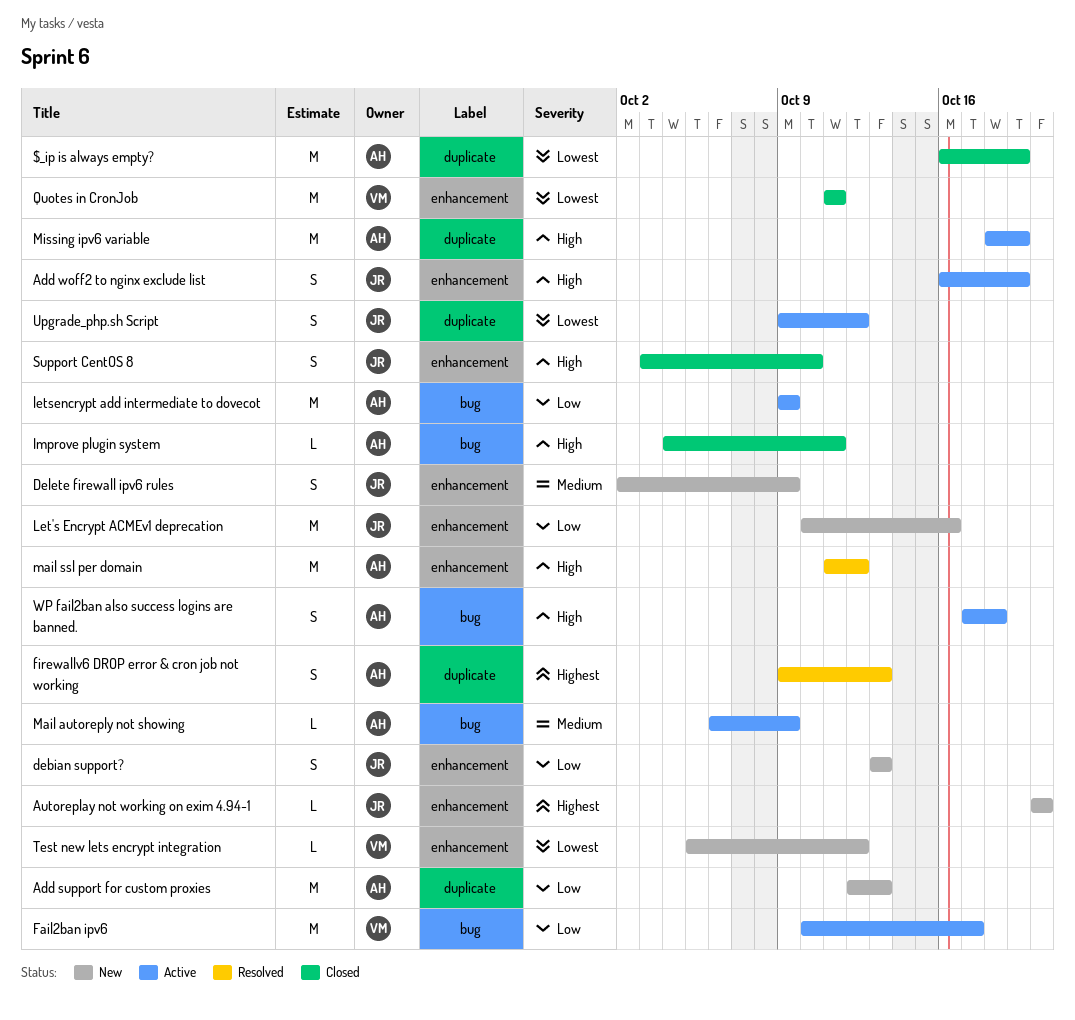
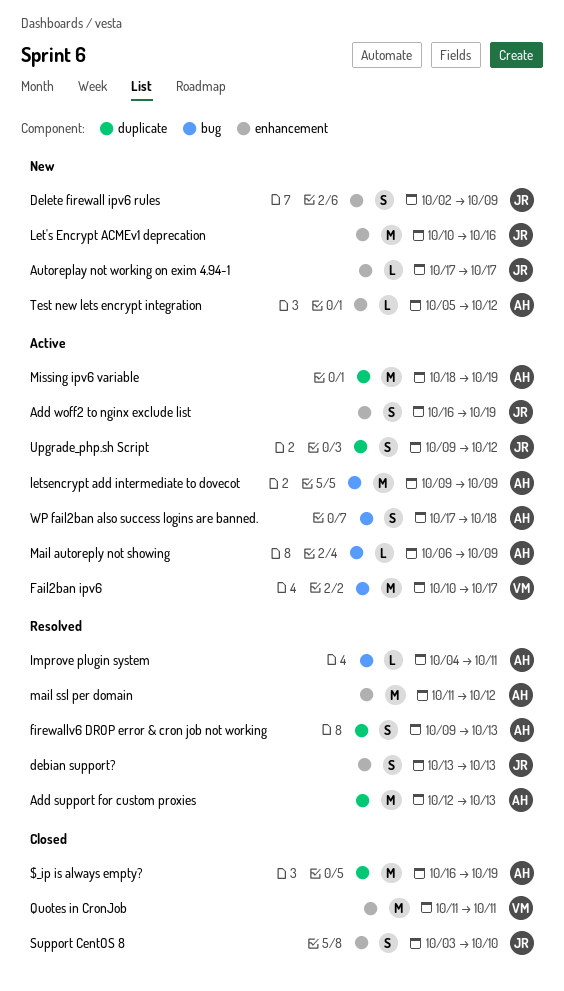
Add support for custom proxies, status: New -> Resolved
Autoreplay not working on exim 4.94-1, start: Oct 20 -> Oct 17
Autoreplay not working on exim 4.94-1, due: Oct 20 -> Oct 17
debian support?, status: New -> Resolved
Improve plugin system, status: Closed -> Resolved
Test new lets encrypt integration, owner: VM -> AH

